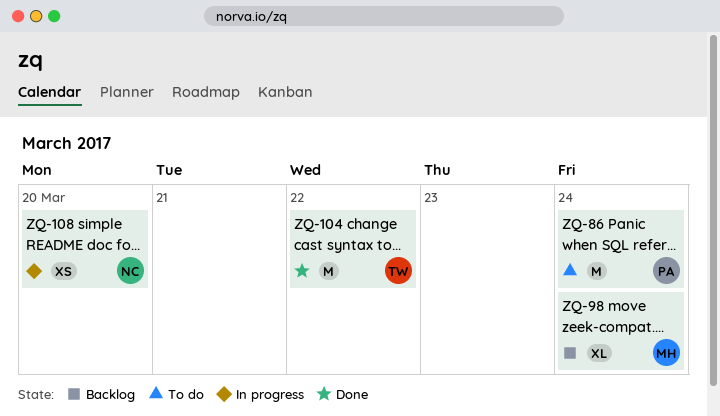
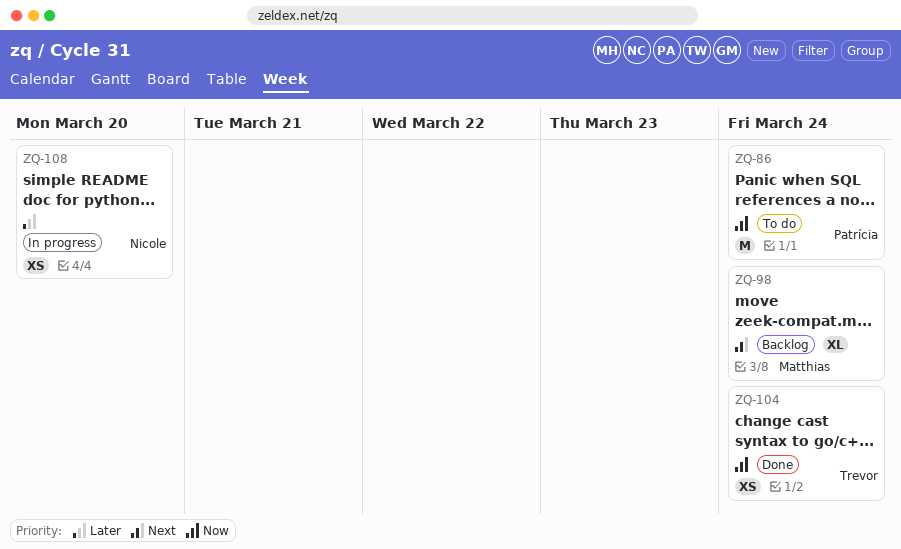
ZQ-104, estimate: M -> XS
ZQ-104, due: Mar 22 -> Mar 24

